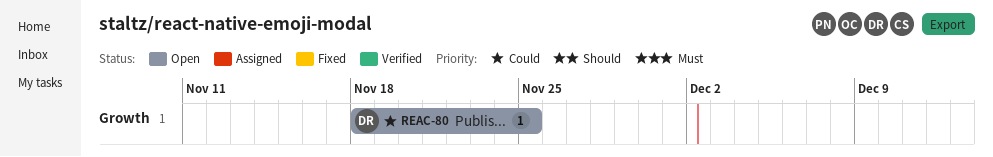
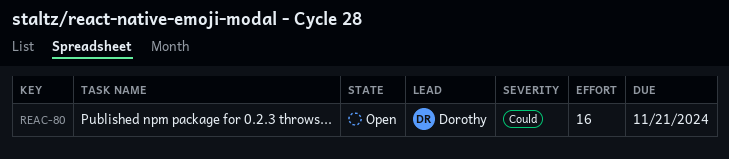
REAC-80, estimate: 1 -> 16
REAC-80, due: Nov 25 -> Nov 21

